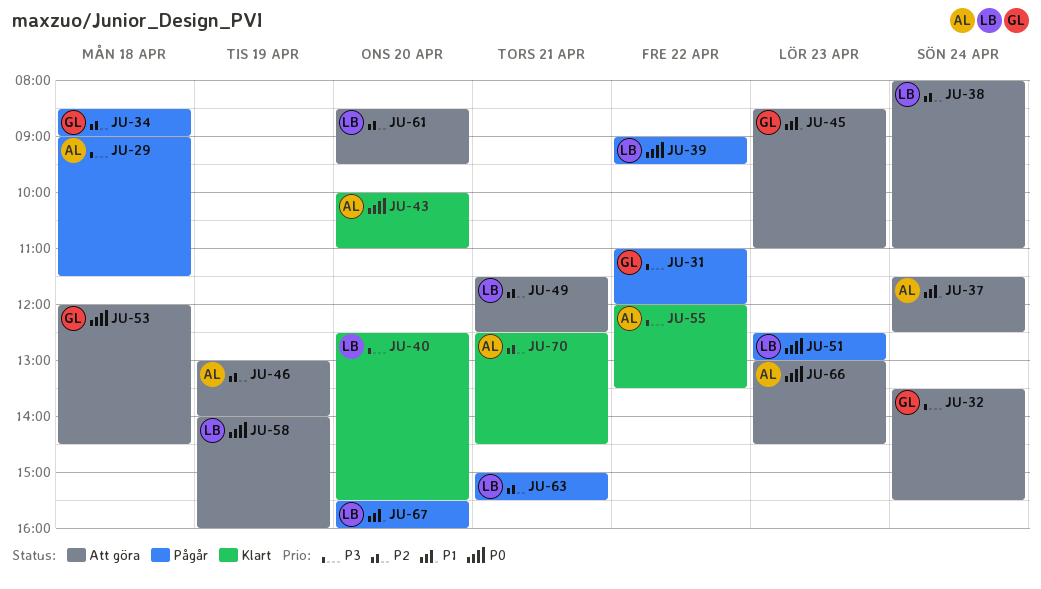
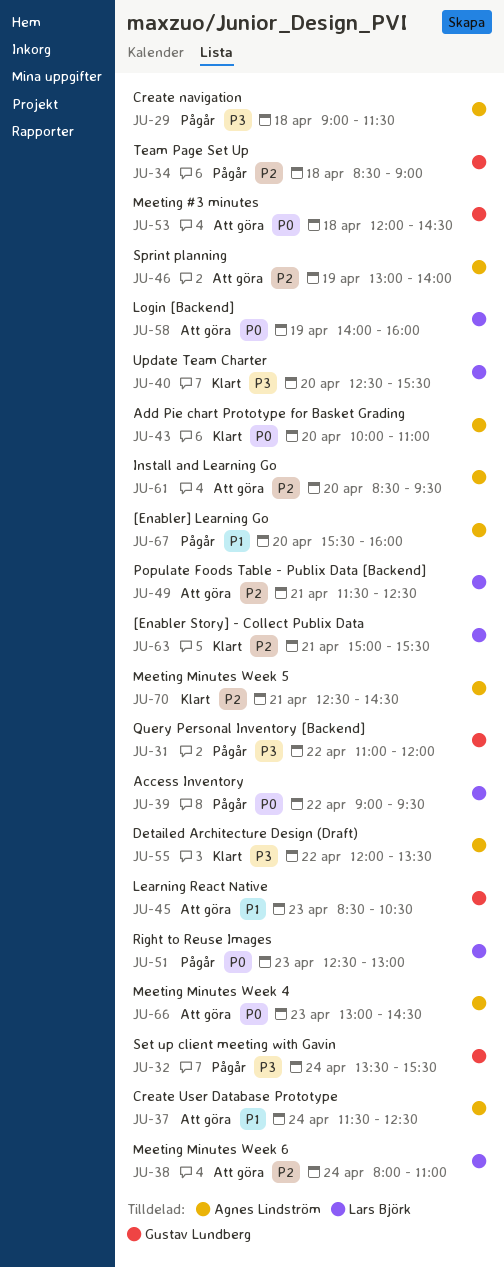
JU-32, status: Att göra -> Pågår
JU-45, ends: 11:00 -> 10:30
JU-61, owner: Lars Björk -> Agnes Lindström
JU-63, status: Pågår -> Klart
JU-67, owner: Lars Björk -> Agnes Lindström

